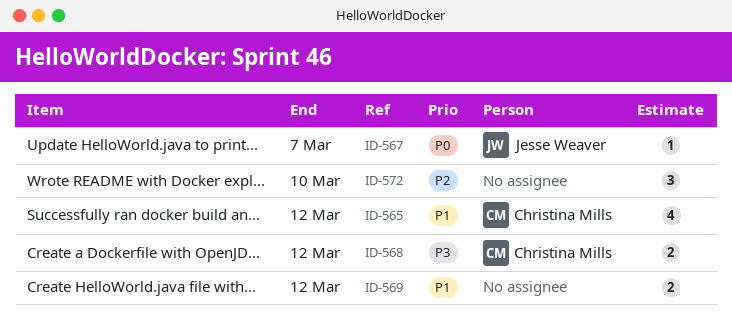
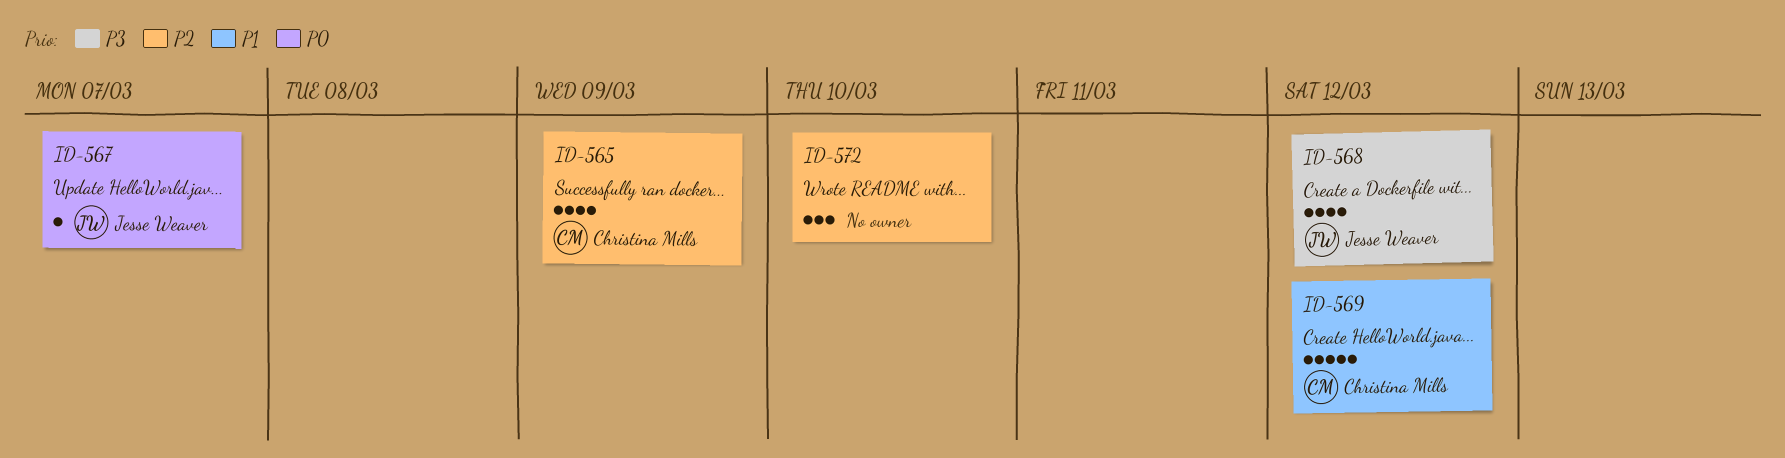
ID-565, priority: P1 -> P2
ID-565, due: Mar 12 -> Mar 9
ID-568, owner: Christina Mills -> Jesse Weaver
ID-568, estimate: 2 -> 4
ID-569, owner: none -> Christina Mills
ID-569, estimate: 2 -> 5

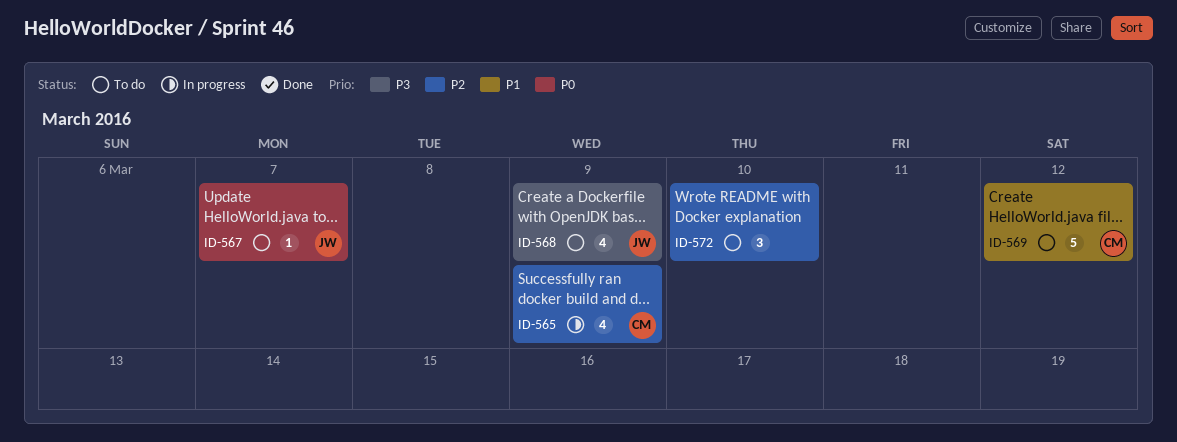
ID-568, due: Mar 12 -> Mar 9

